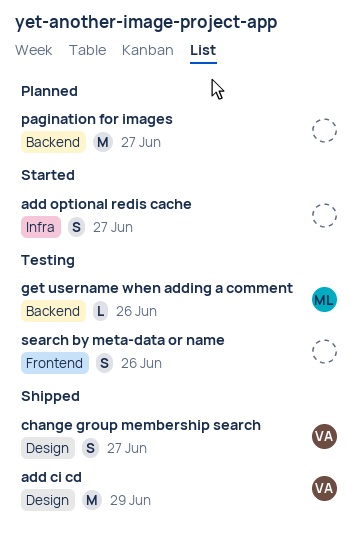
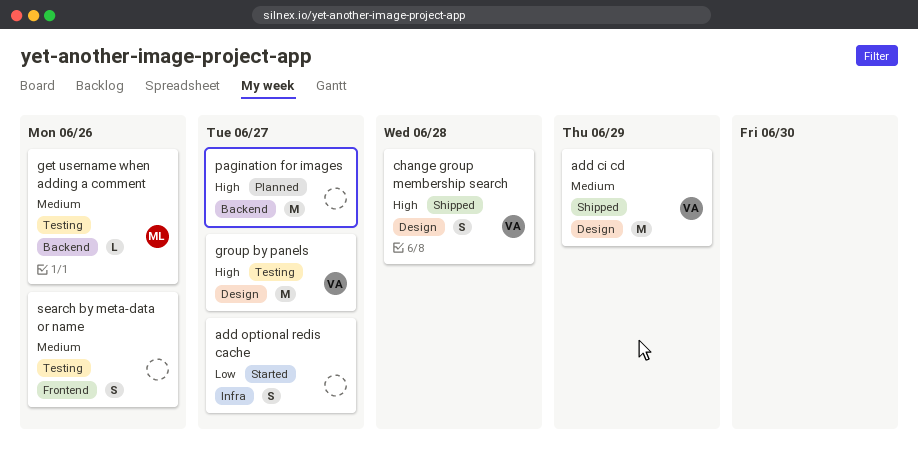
change group membership search, due: Jun 27 -> Jun 28
group by panels: none -> present

